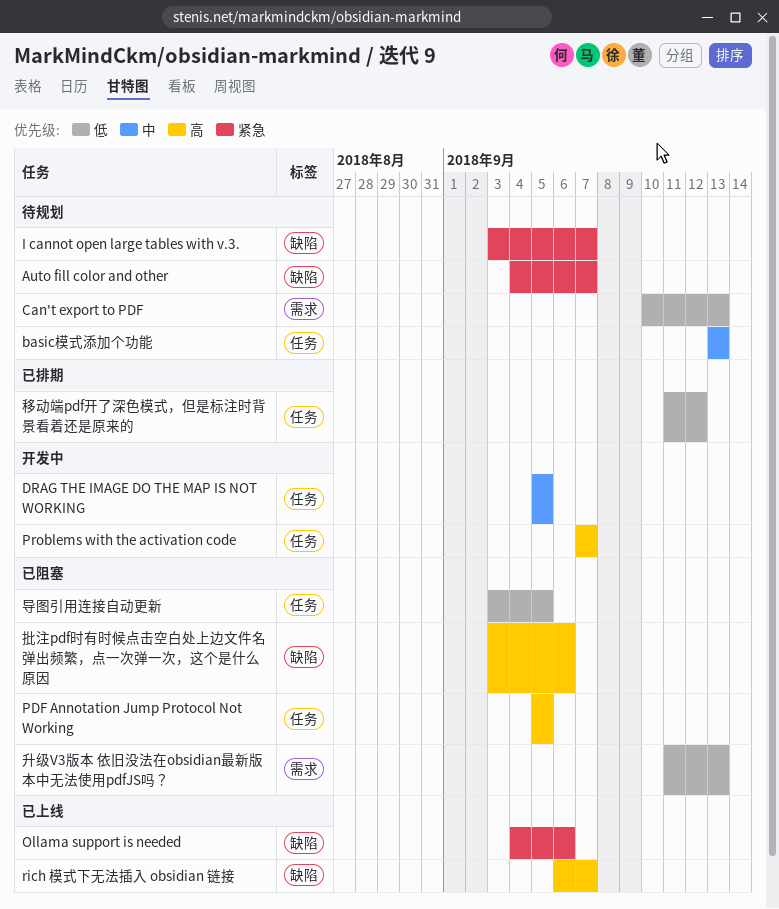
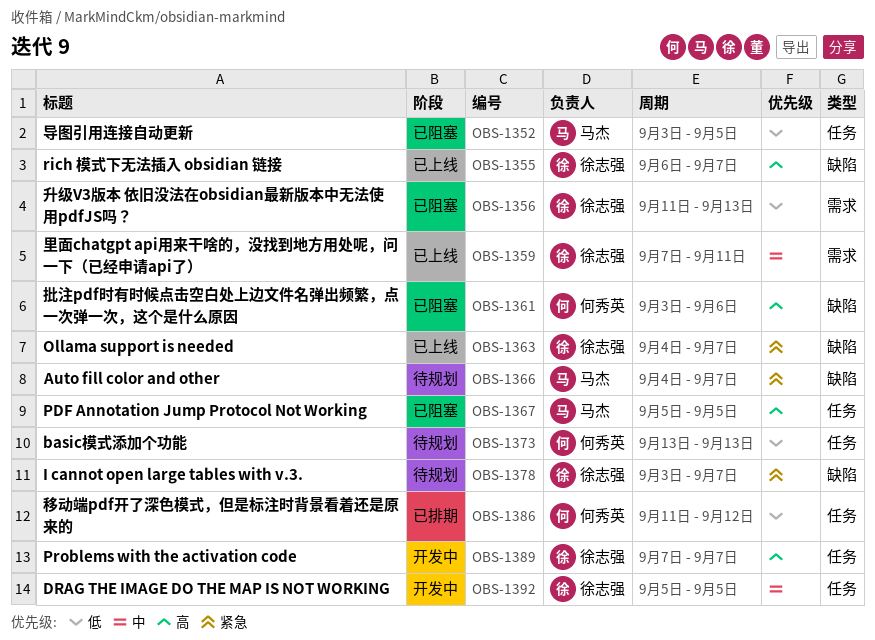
basic模式添加个功能, priority: 中 -> 低
Can't export to PDF: present -> none
Ollama support is needed, due: Sep 6 -> Sep 7
里面chatgpt api用来干啥的，没找到地方用处呢，问一下（已经申请api了）: none -> present

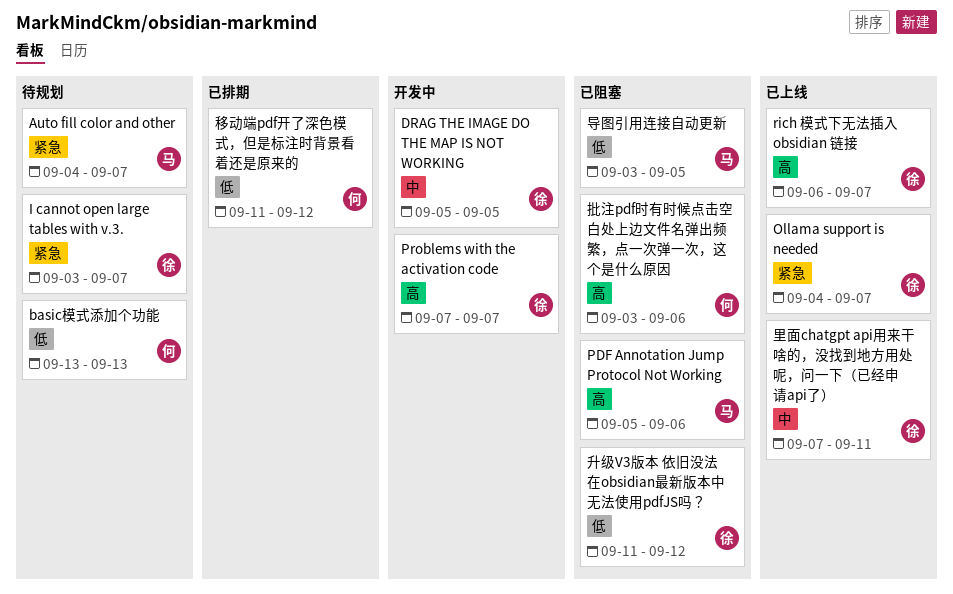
PDF Annotation Jump Protocol Not Working, due: Sep 5 -> Sep 6
升级V3版本 依旧没法在obsidian最新版本中无法使用pdfJS吗？, due: Sep 13 -> Sep 12

